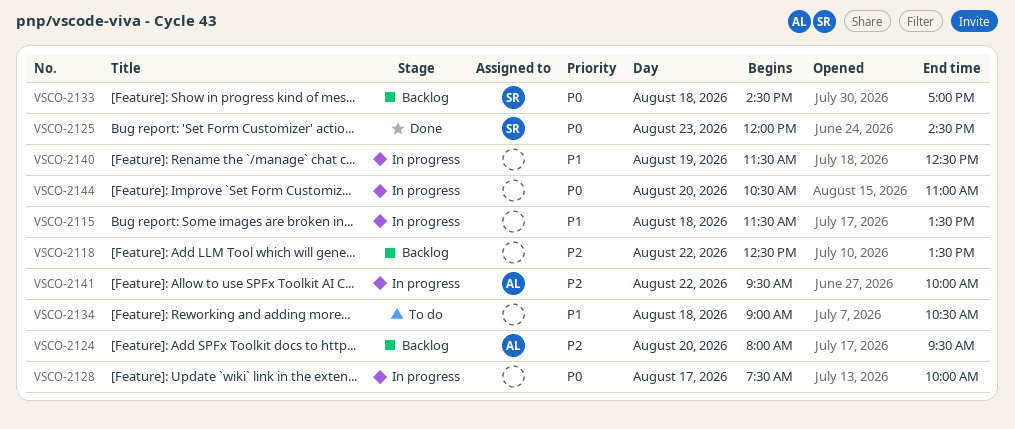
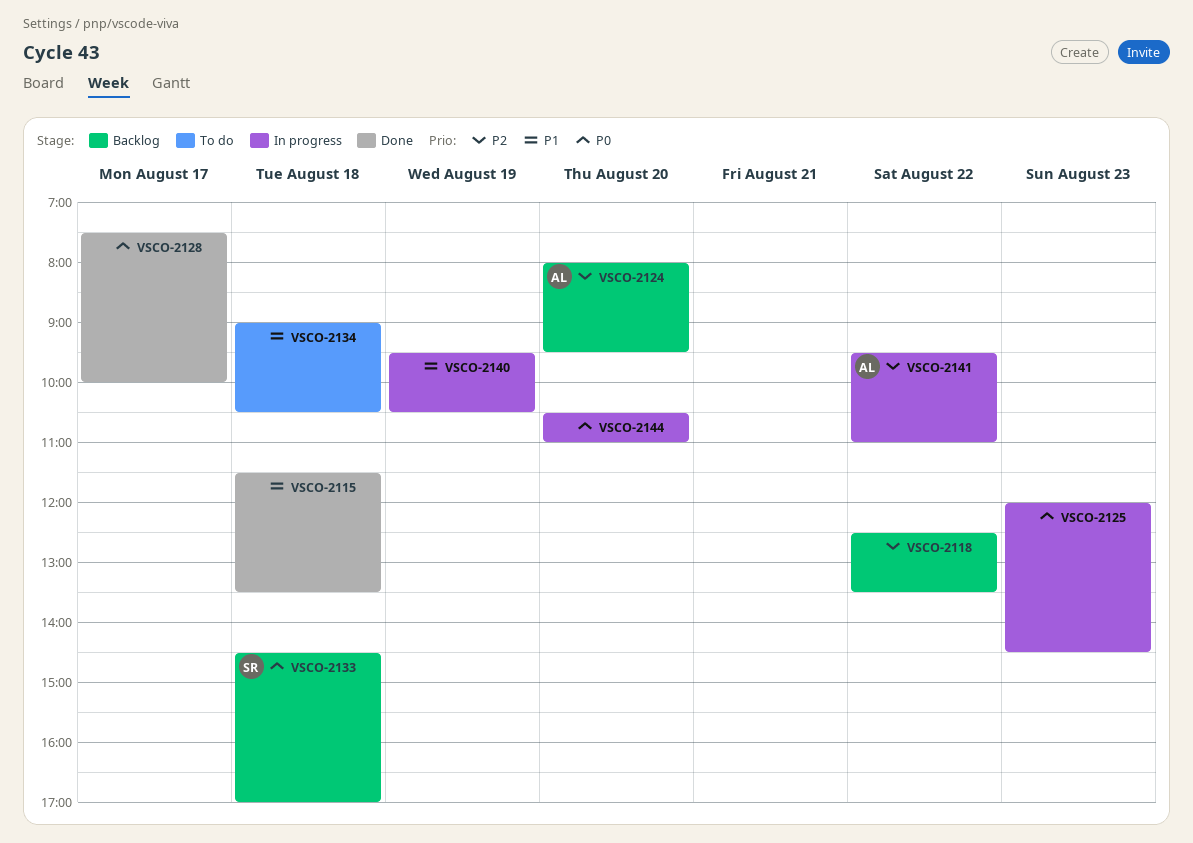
VSCO-2115, status: In progress -> Done
VSCO-2125, status: Done -> In progress
VSCO-2125, owner: SR -> none
VSCO-2128, status: In progress -> Done
VSCO-2140, begins: 11:30 -> 09:30
VSCO-2140, ends: 12:30 -> 10:30
VSCO-2141, ends: 10:00 -> 11:00

